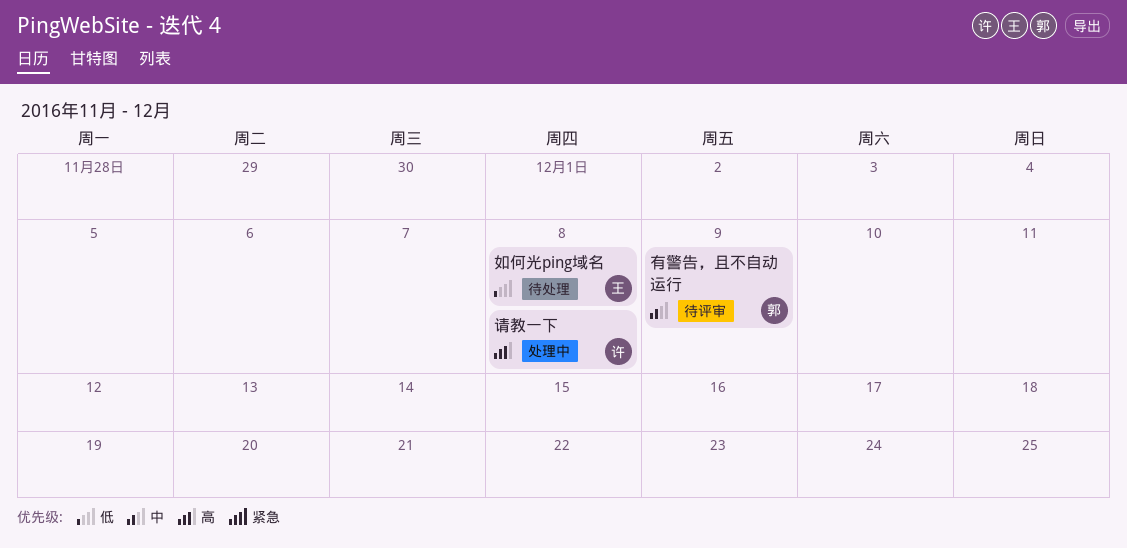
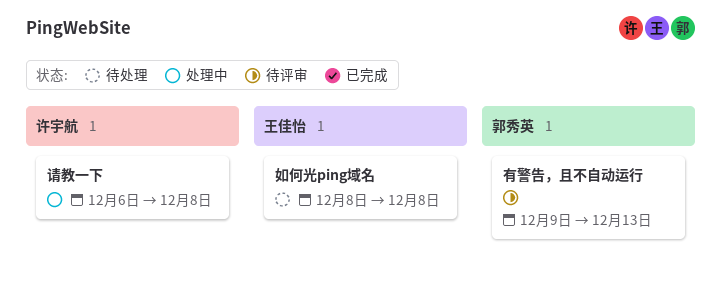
有警告，且不自动运行, due: Dec 9 -> Dec 13

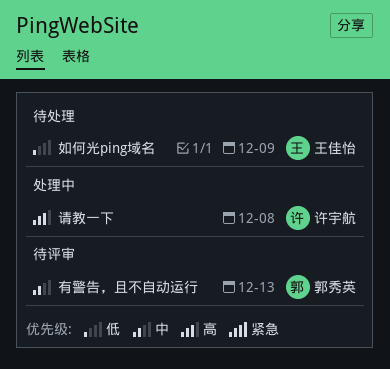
如何光ping域名, due: Dec 8 -> Dec 9

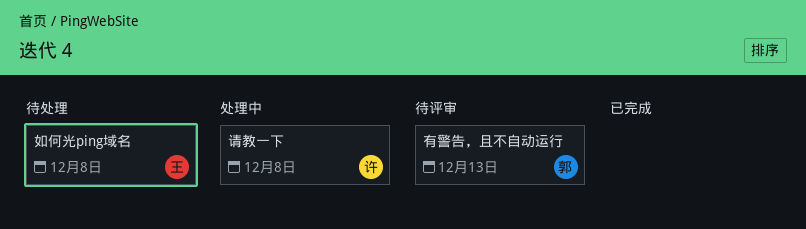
如何光ping域名, due: Dec 9 -> Dec 8

